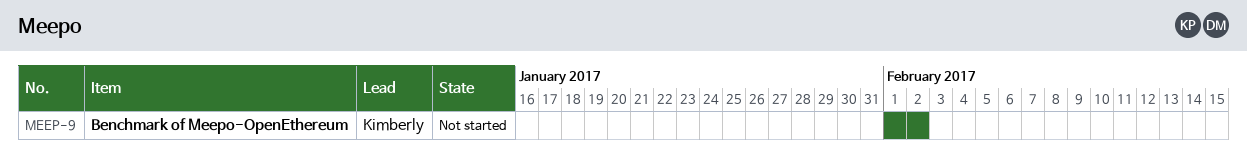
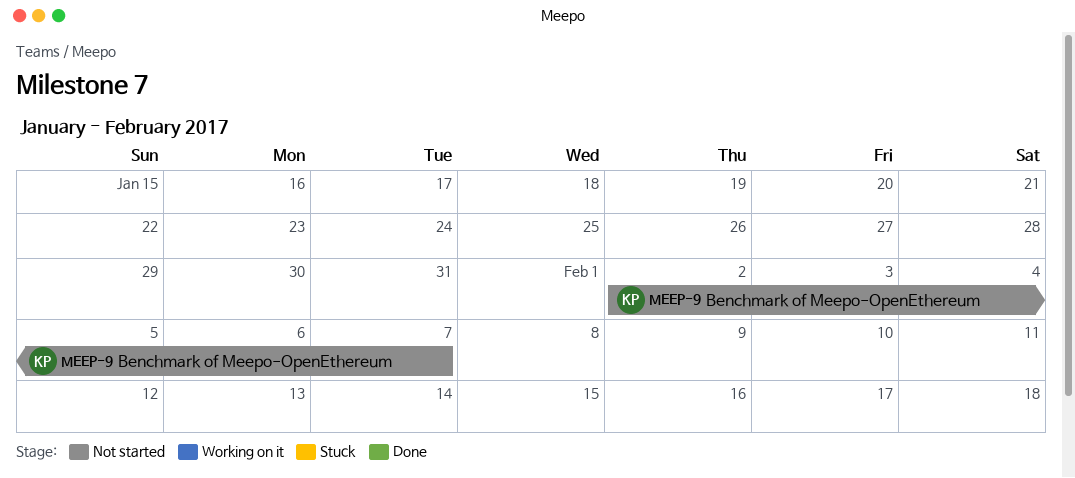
MEEP-9, start: Feb 1 -> Feb 2
MEEP-9, due: Feb 2 -> Feb 7

